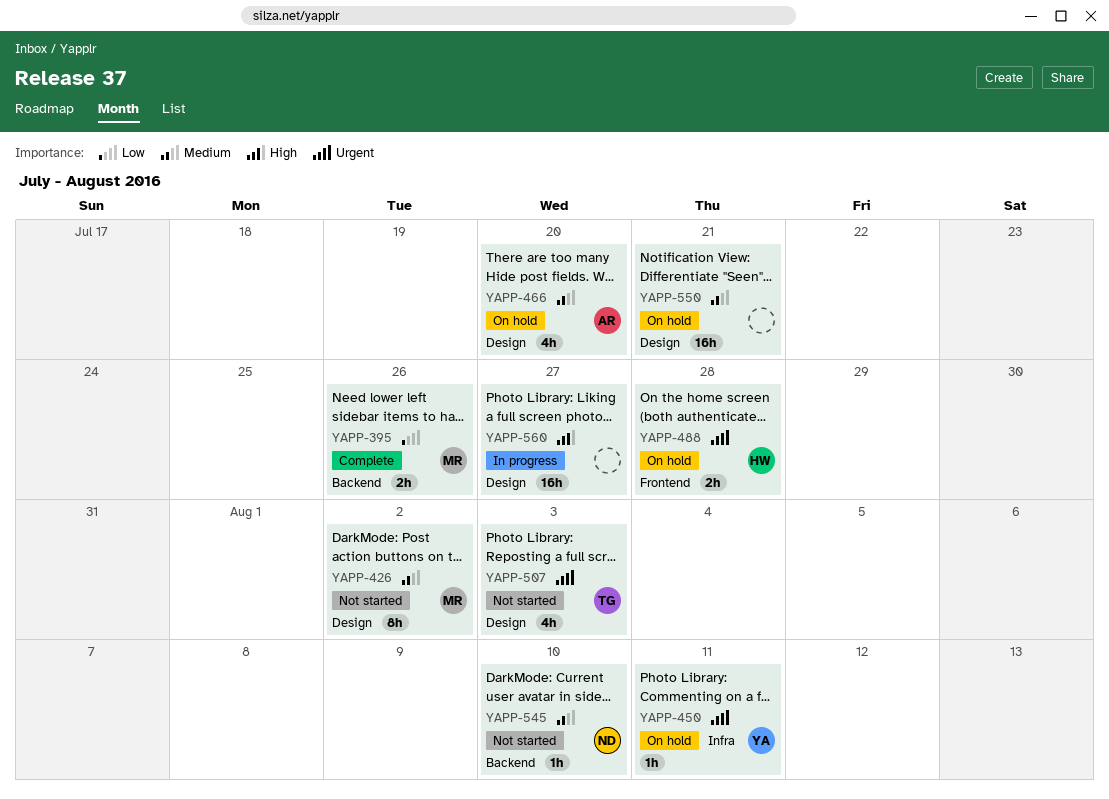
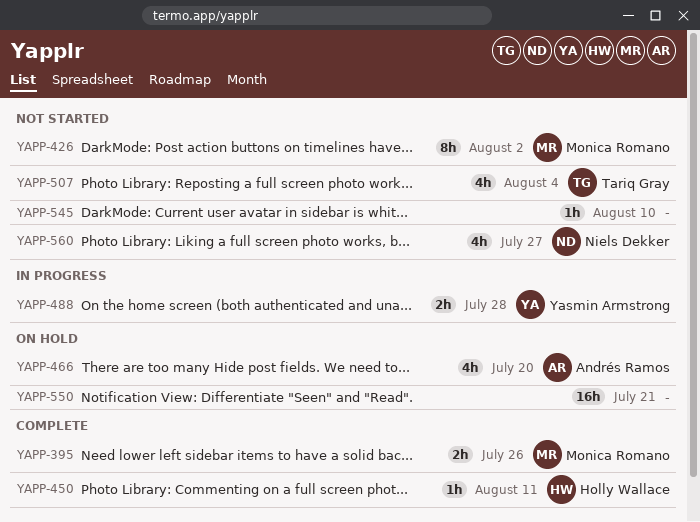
YAPP-450, status: On hold -> Complete
YAPP-450, owner: Yasmin Armstrong -> Holly Wallace
YAPP-488, status: On hold -> In progress
YAPP-488, owner: Holly Wallace -> Yasmin Armstrong
YAPP-507, due: Aug 3 -> Aug 4
YAPP-545, owner: Niels Dekker -> none
YAPP-560, status: In progress -> Not started
YAPP-560, owner: none -> Niels Dekker
YAPP-560, estimate: 16h -> 4h

